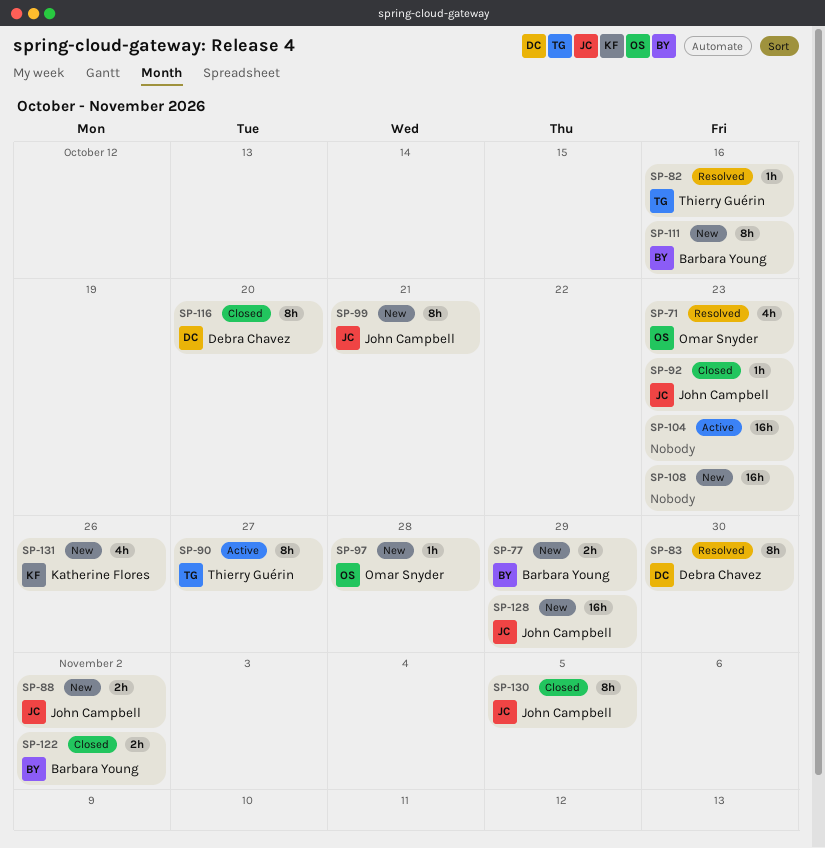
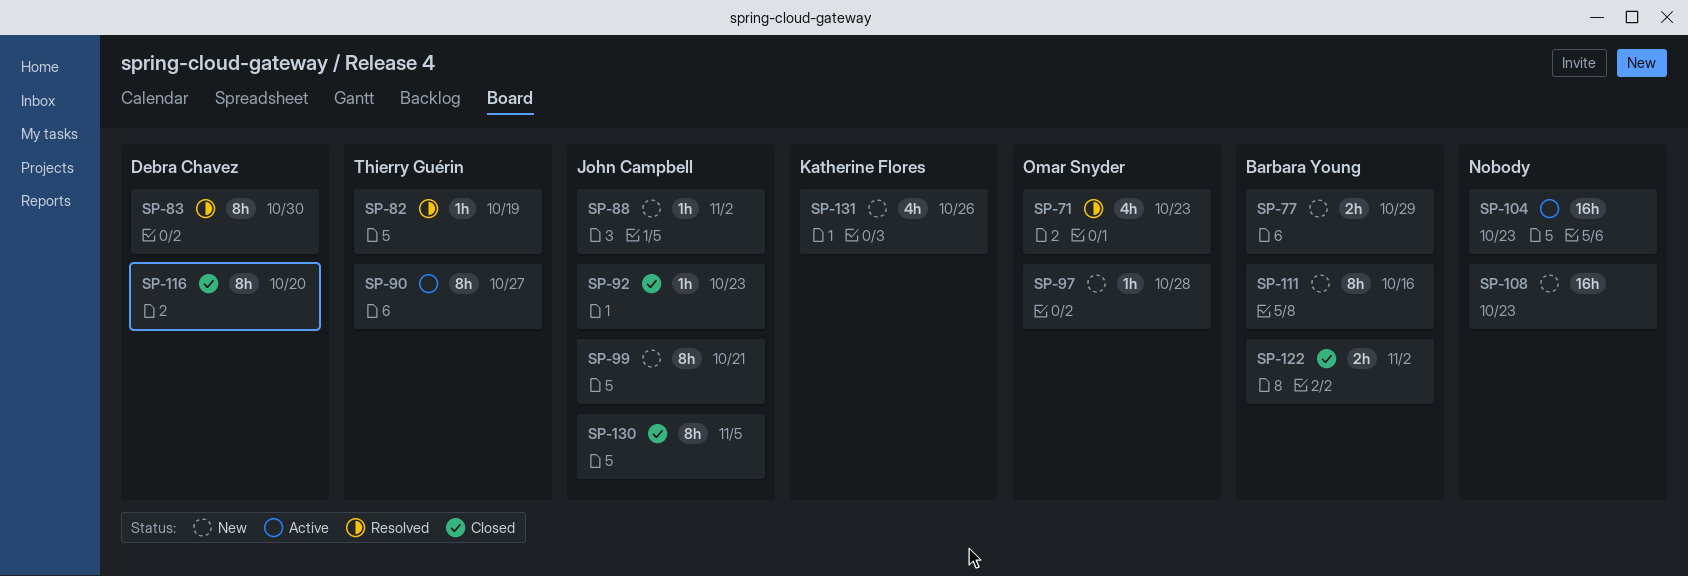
SP-82, due: Oct 16 -> Oct 19
SP-88, estimate: 2h -> 1h
SP-128: present -> none

